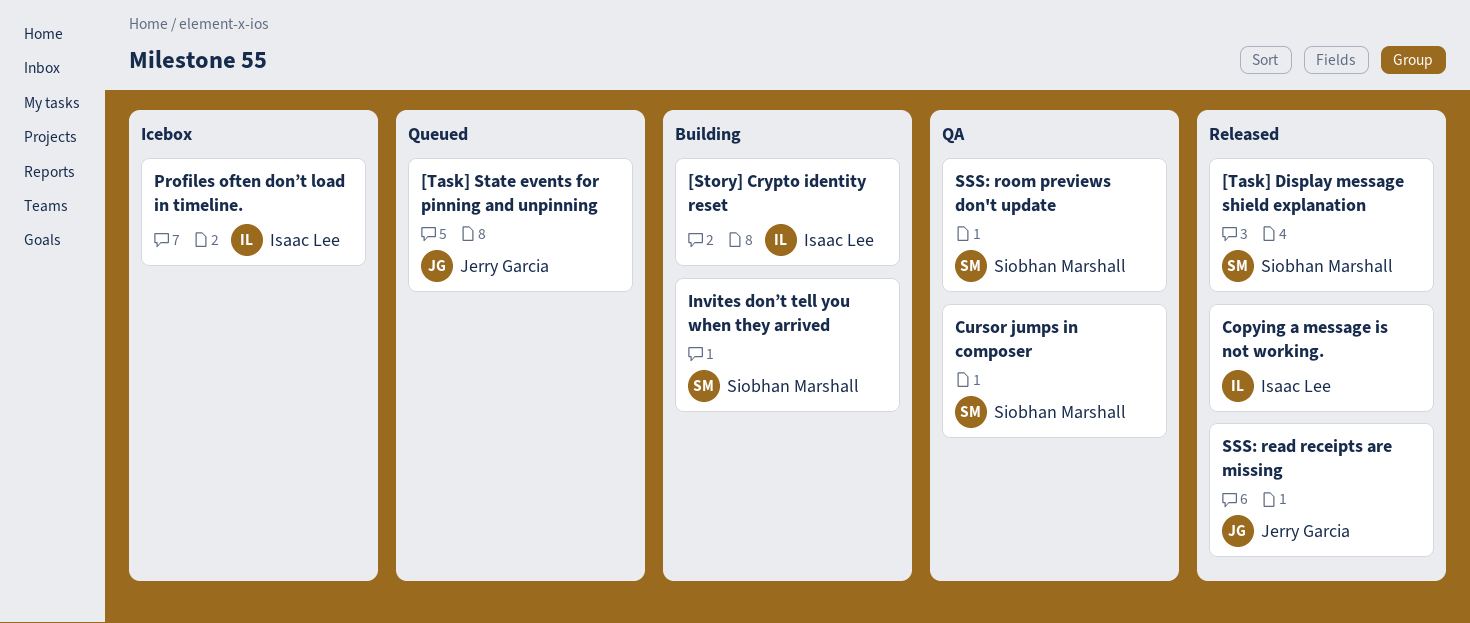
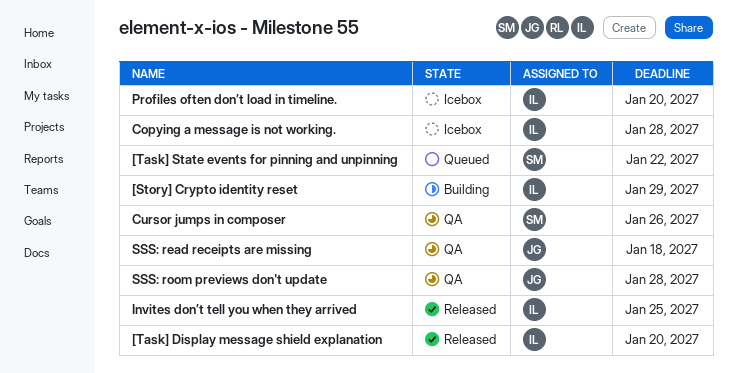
[Task] Display message shield explanation, owner: Siobhan Marshall -> Isaac Lee
[Task] State events for pinning and unpinning, owner: Jerry Garcia -> Siobhan Marshall
Copying a message is not working., status: Released -> Icebox
Invites don’t tell you when they arrived, status: Building -> Released
Invites don’t tell you when they arrived, owner: Siobhan Marshall -> Isaac Lee
SSS: read receipts are missing, status: Released -> QA
SSS: room previews don't update, owner: Siobhan Marshall -> Jerry Garcia

